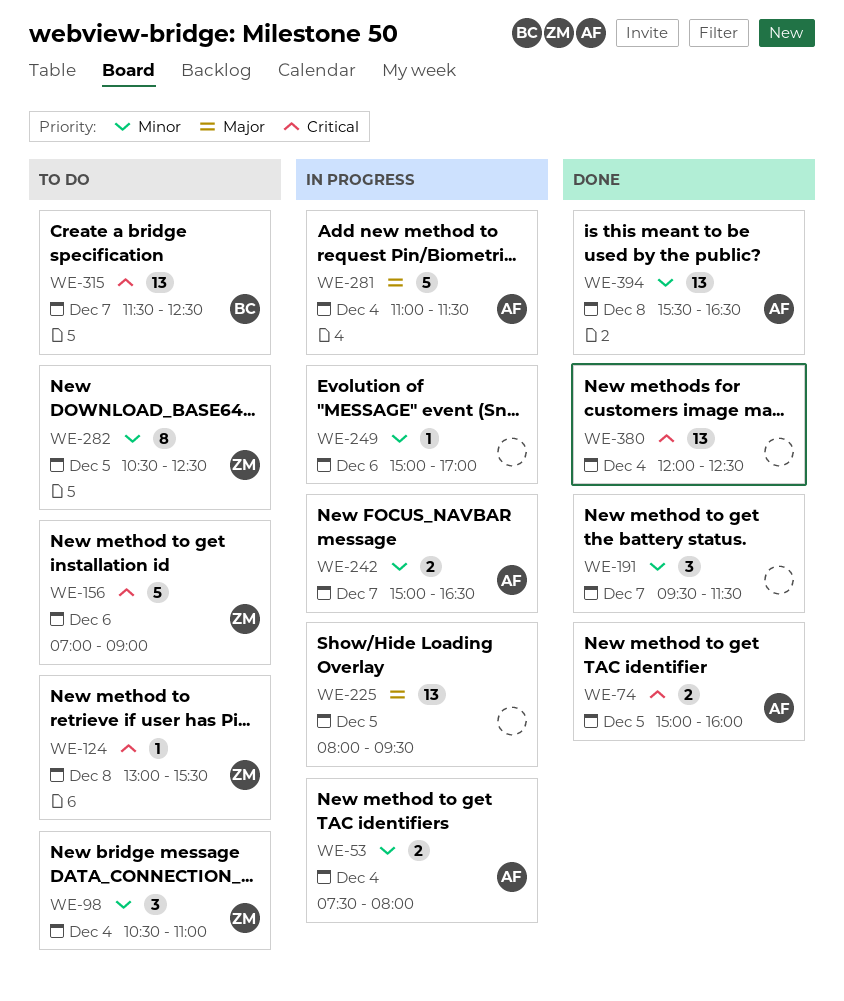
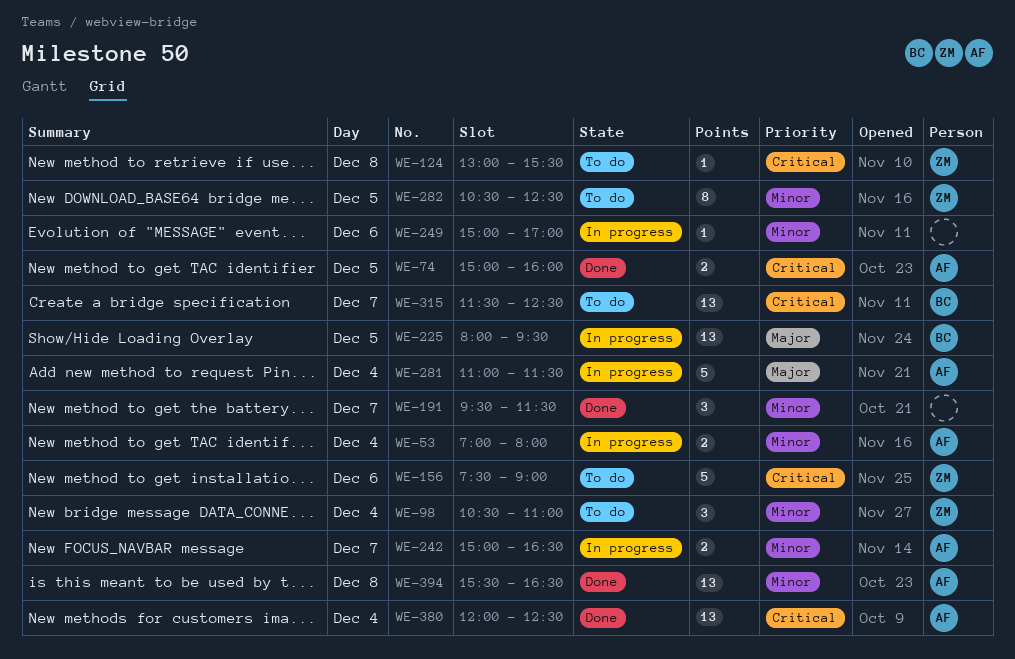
WE-53, begins: 07:30 -> 07:00
WE-156, begins: 07:00 -> 07:30
WE-225, owner: none -> BC
WE-380, owner: none -> AF

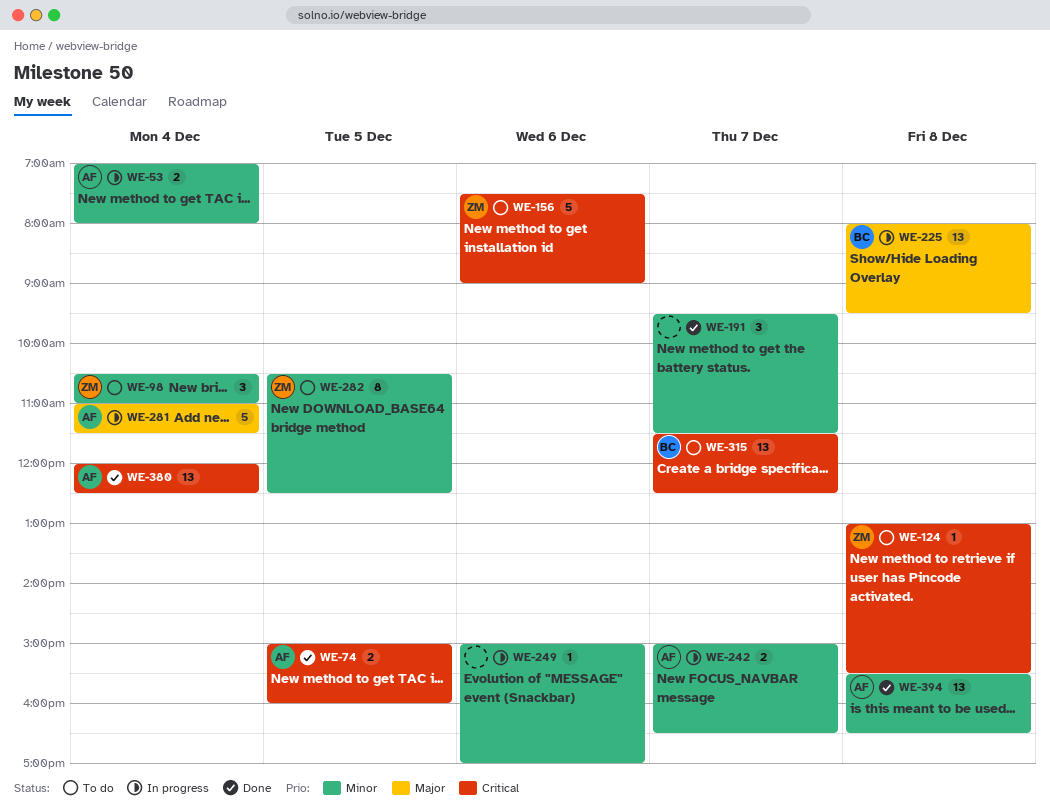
WE-225, day: Dec 5 -> Dec 8

